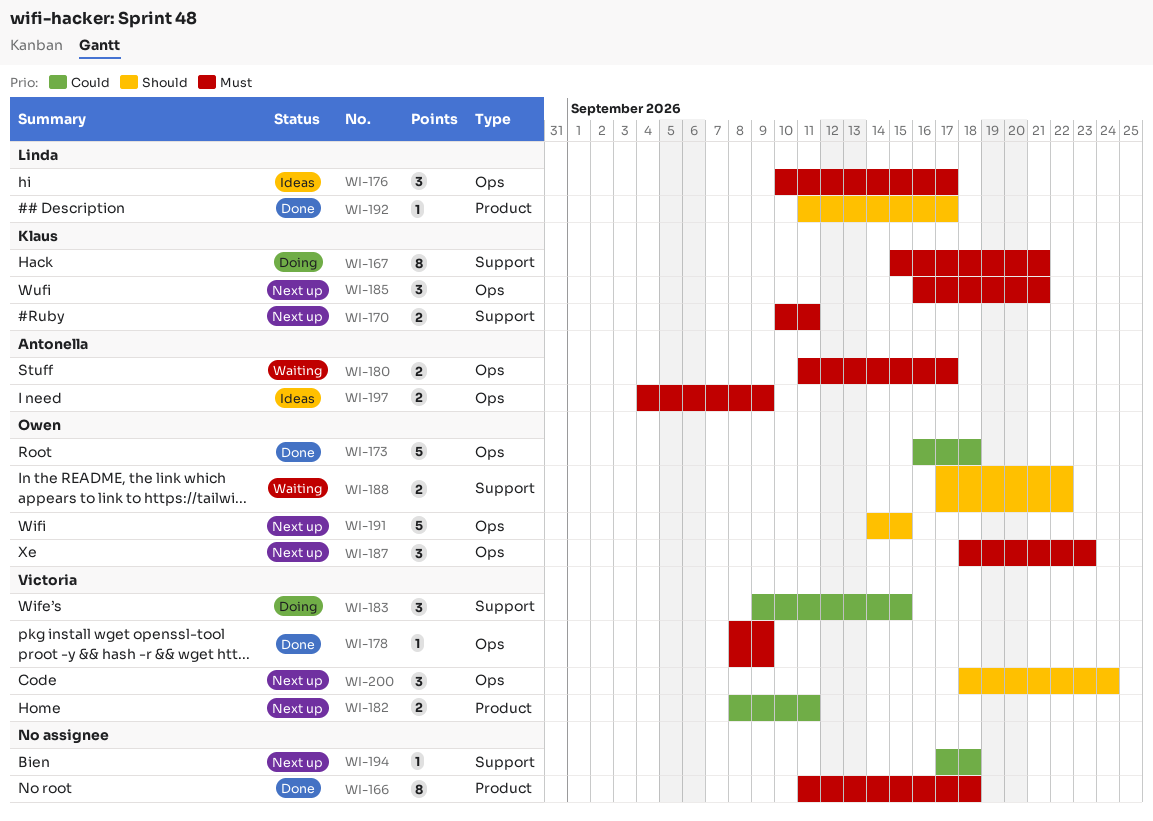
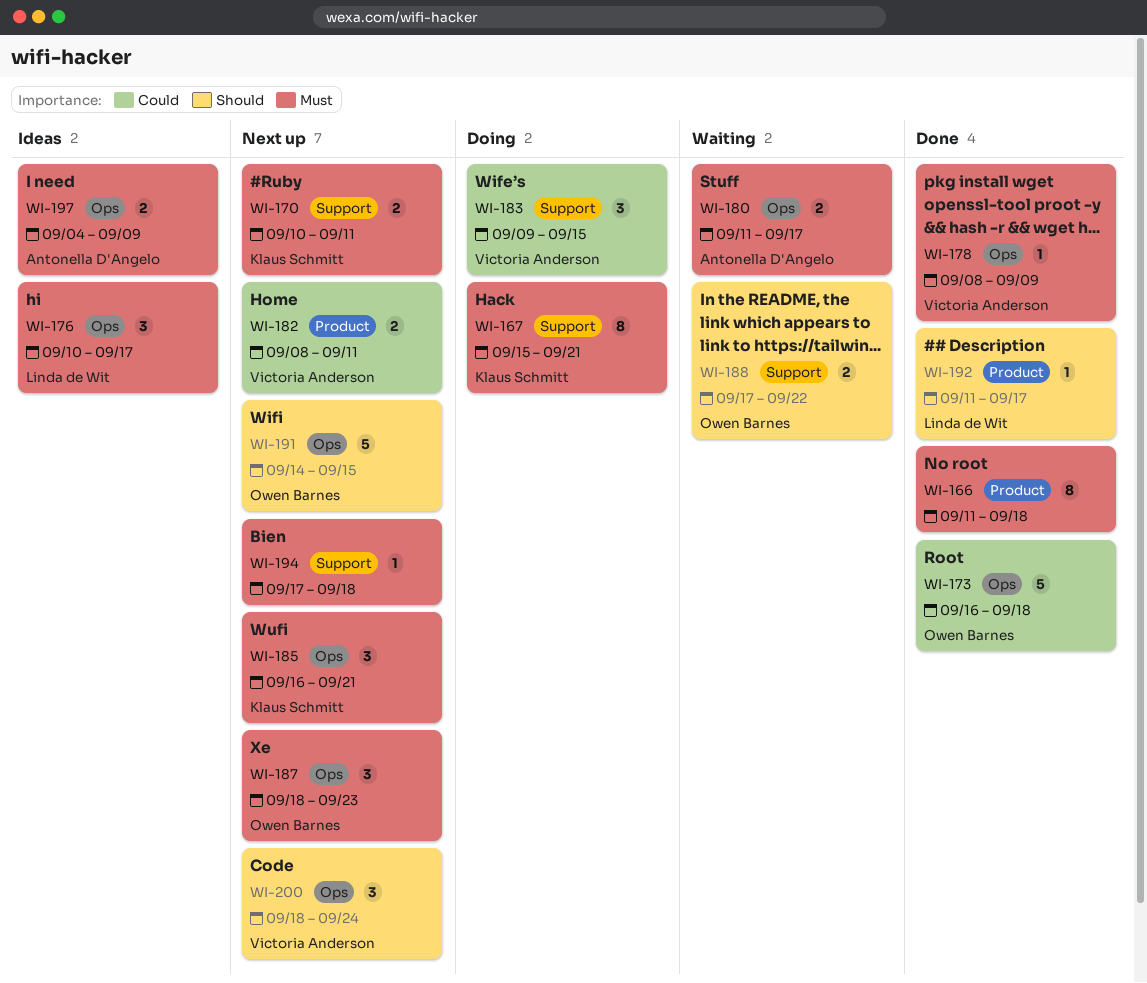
WI-194, priority: Could -> Must

